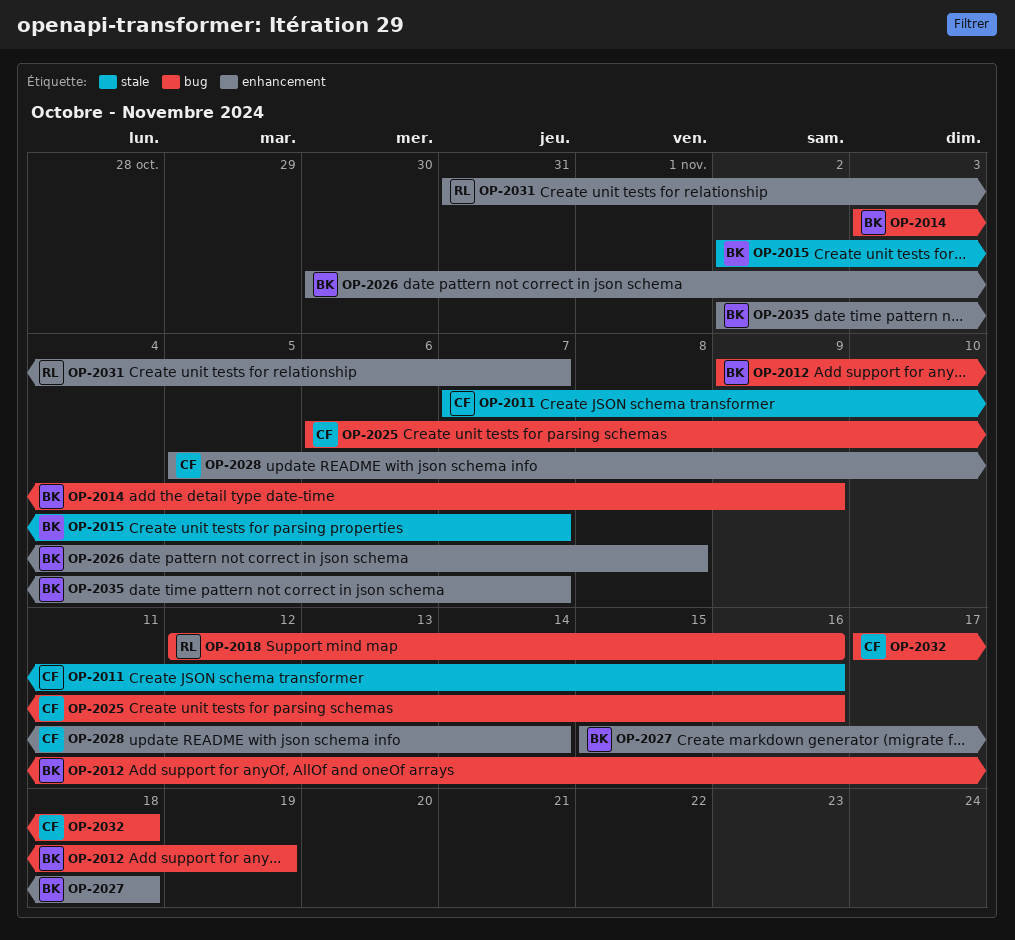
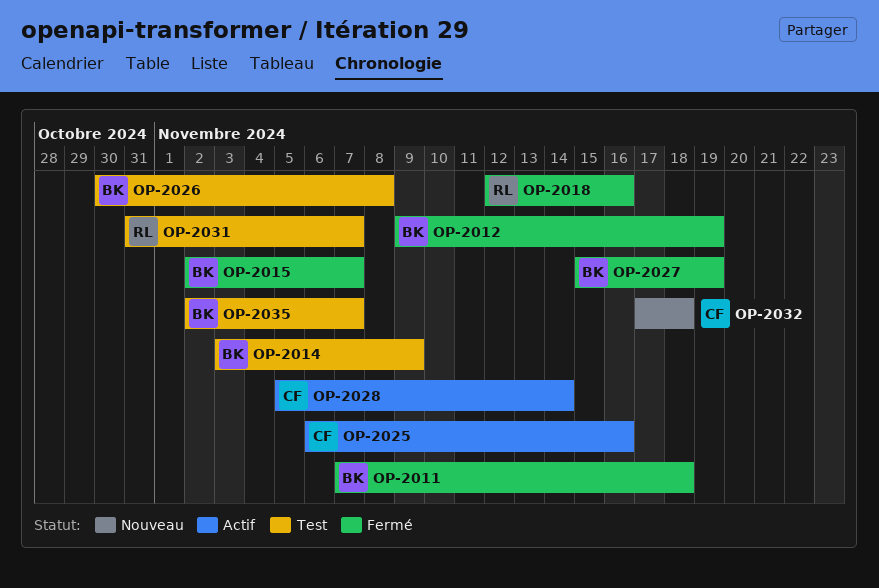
OP-2011, owner: CF -> BK
OP-2011, due: Nov 16 -> Nov 18
OP-2027, due: Nov 18 -> Nov 19

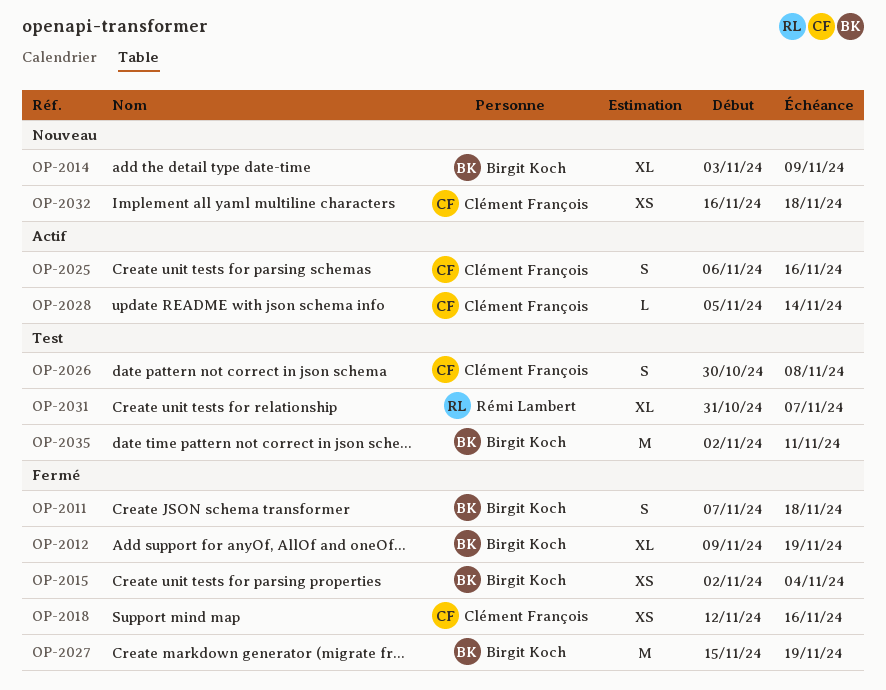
OP-2014, status: Test -> Nouveau
OP-2015, due: Nov 7 -> Nov 4
OP-2018, owner: Rémi Lambert -> Clément François
OP-2026, owner: Birgit Koch -> Clément François
OP-2032, start: Nov 17 -> Nov 16
OP-2035, due: Nov 7 -> Nov 11

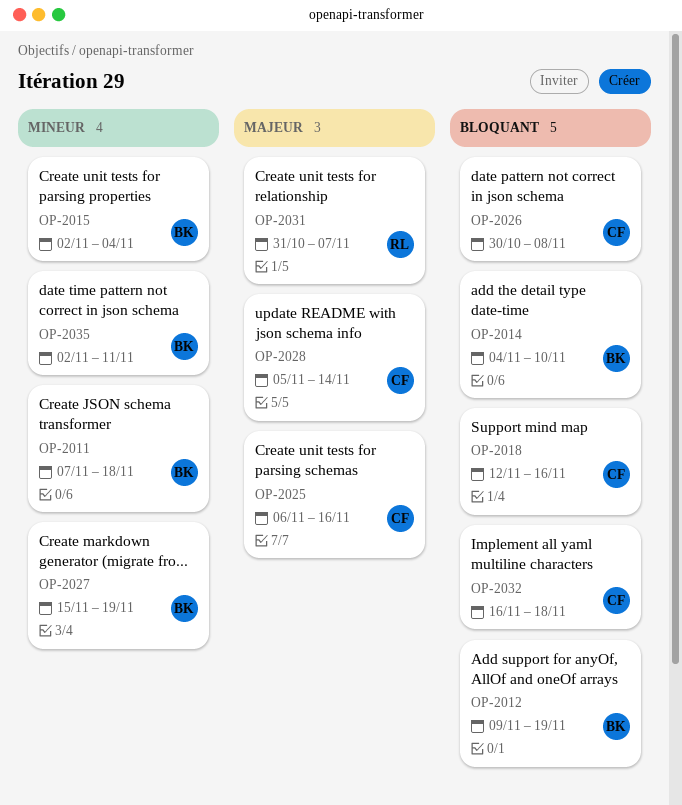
OP-2014, start: Nov 3 -> Nov 4
OP-2014, due: Nov 9 -> Nov 10

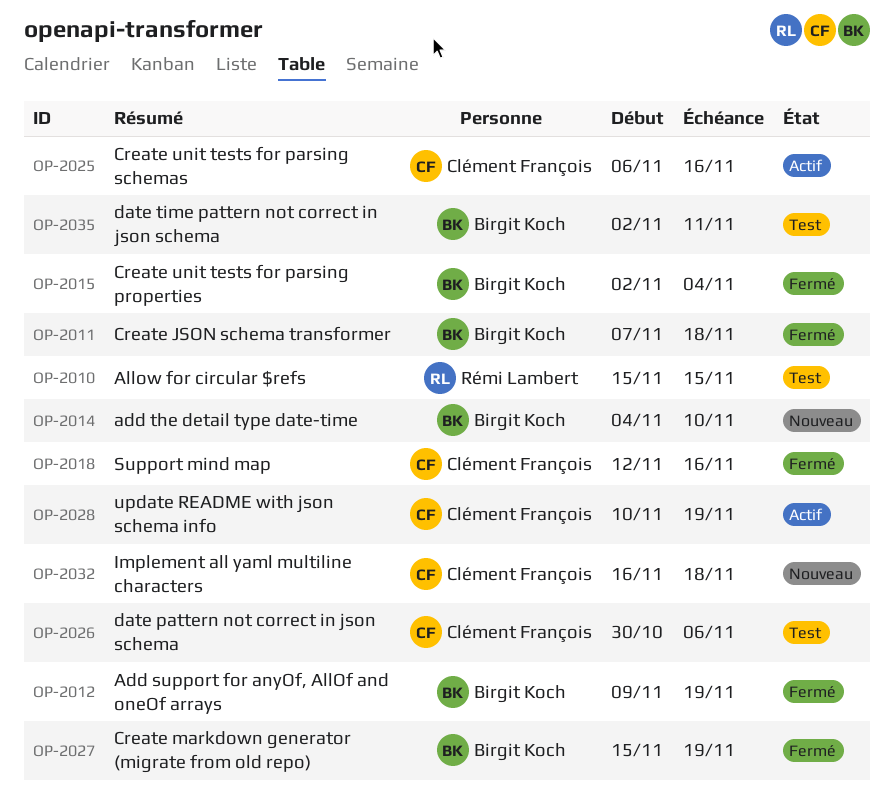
OP-2010: none -> present
OP-2026, due: Nov 8 -> Nov 6
OP-2028, start: Nov 5 -> Nov 10
OP-2028, due: Nov 14 -> Nov 19
OP-2031: present -> none

